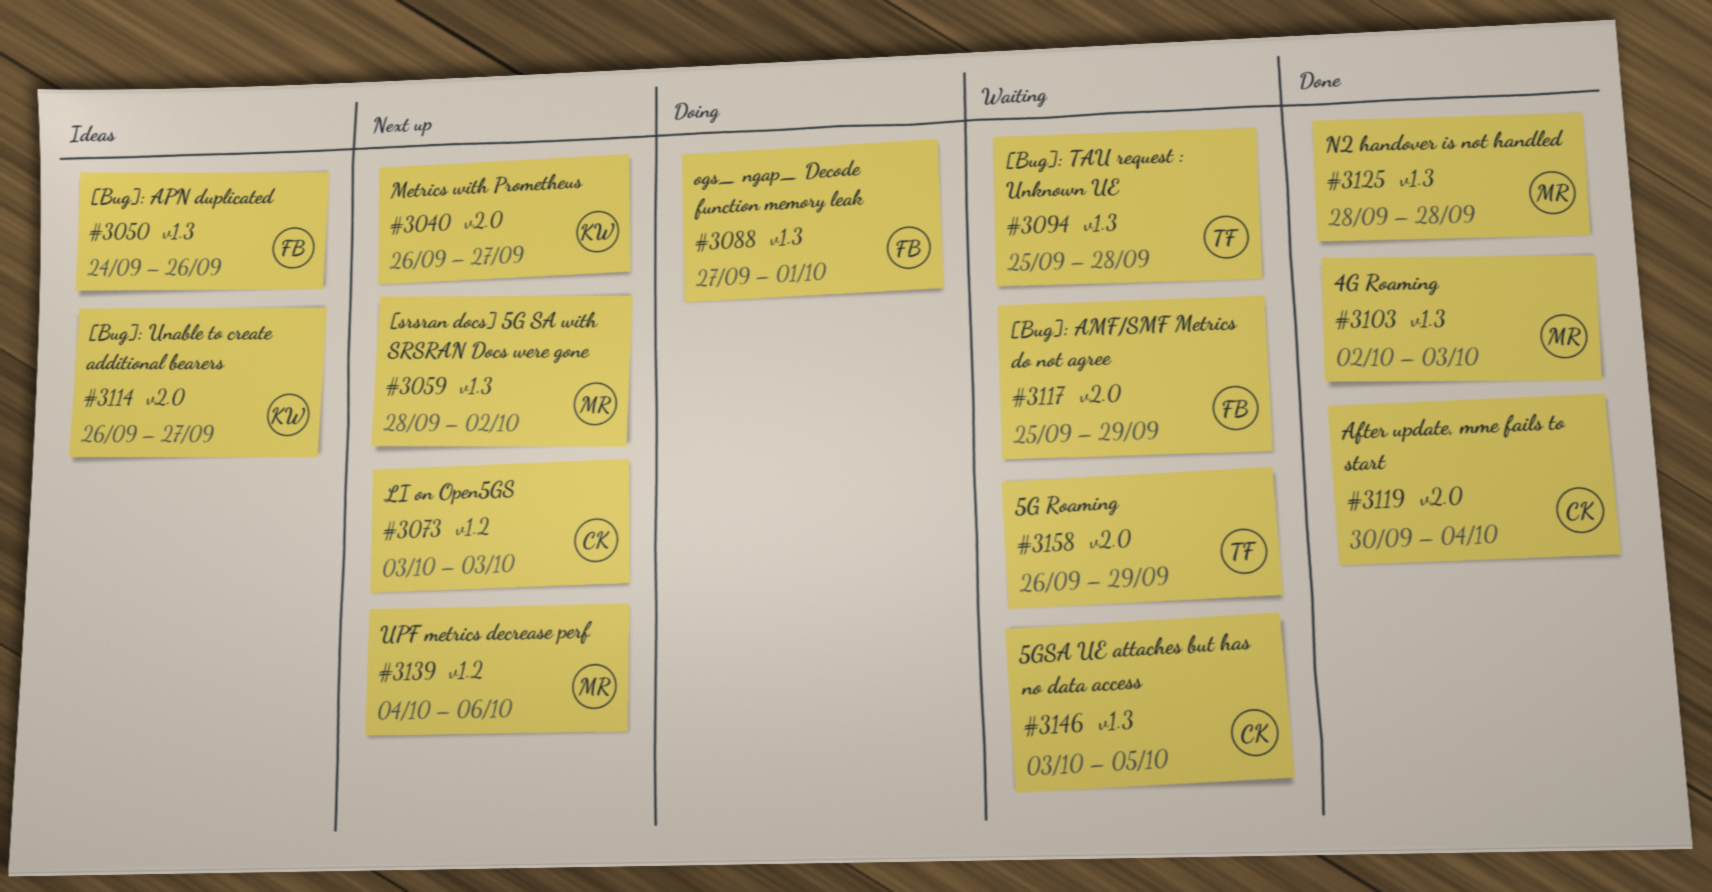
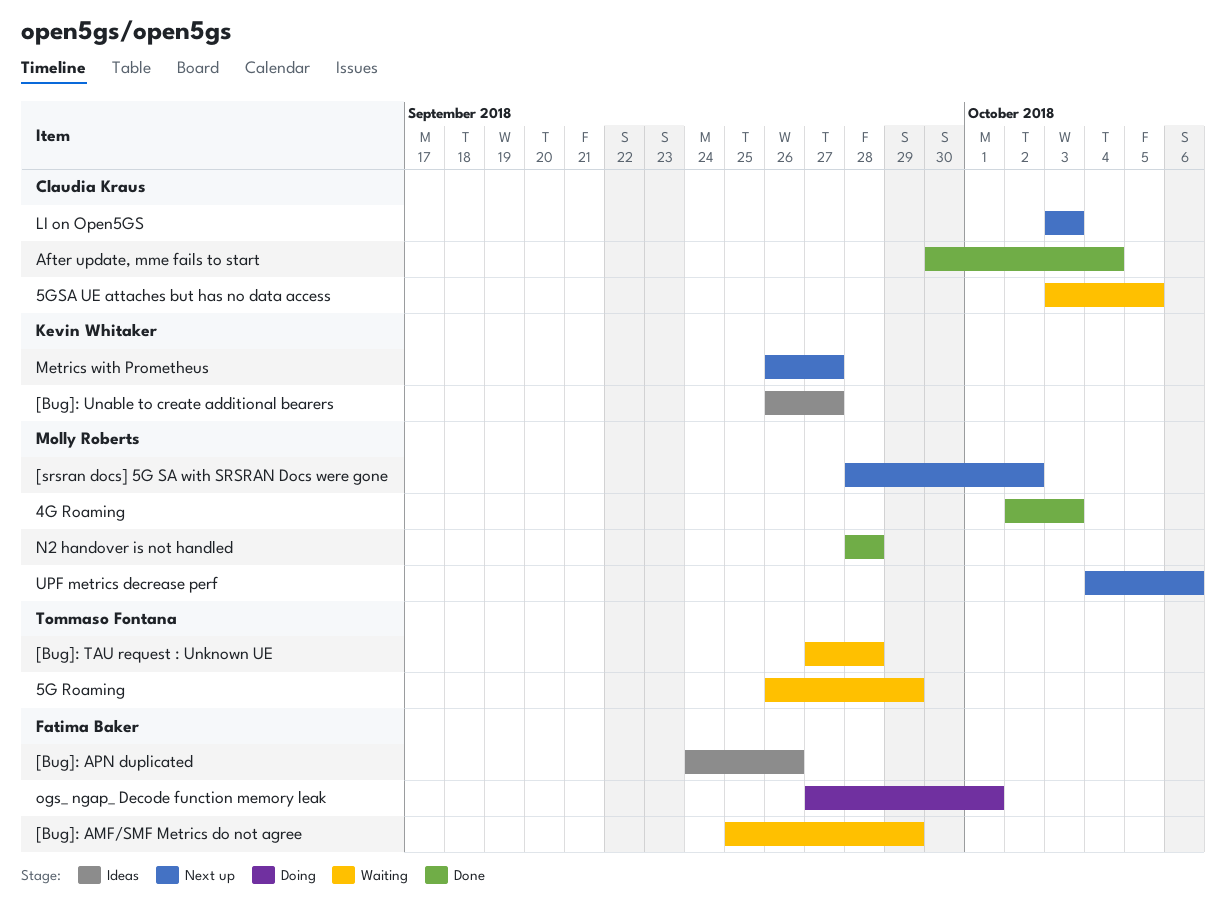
[Bug]: TAU request : Unknown UE, start: Sep 25 -> Sep 27

